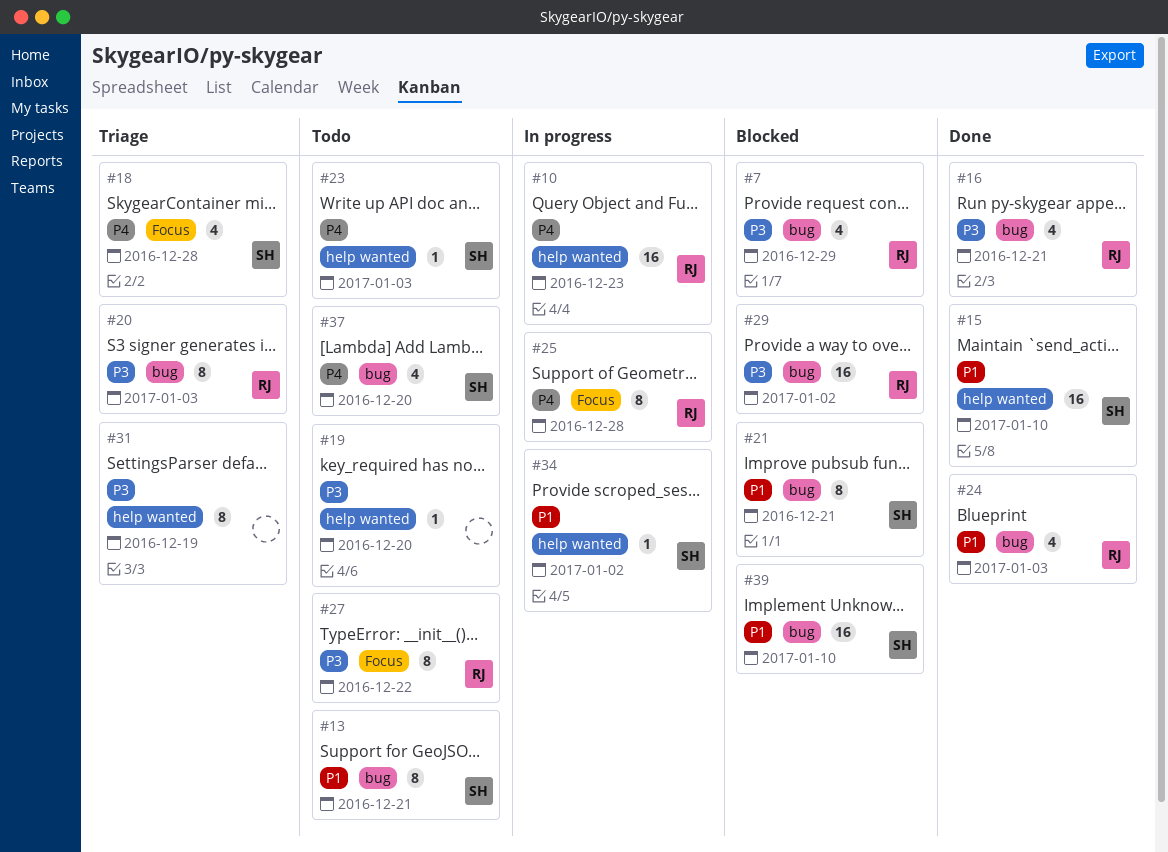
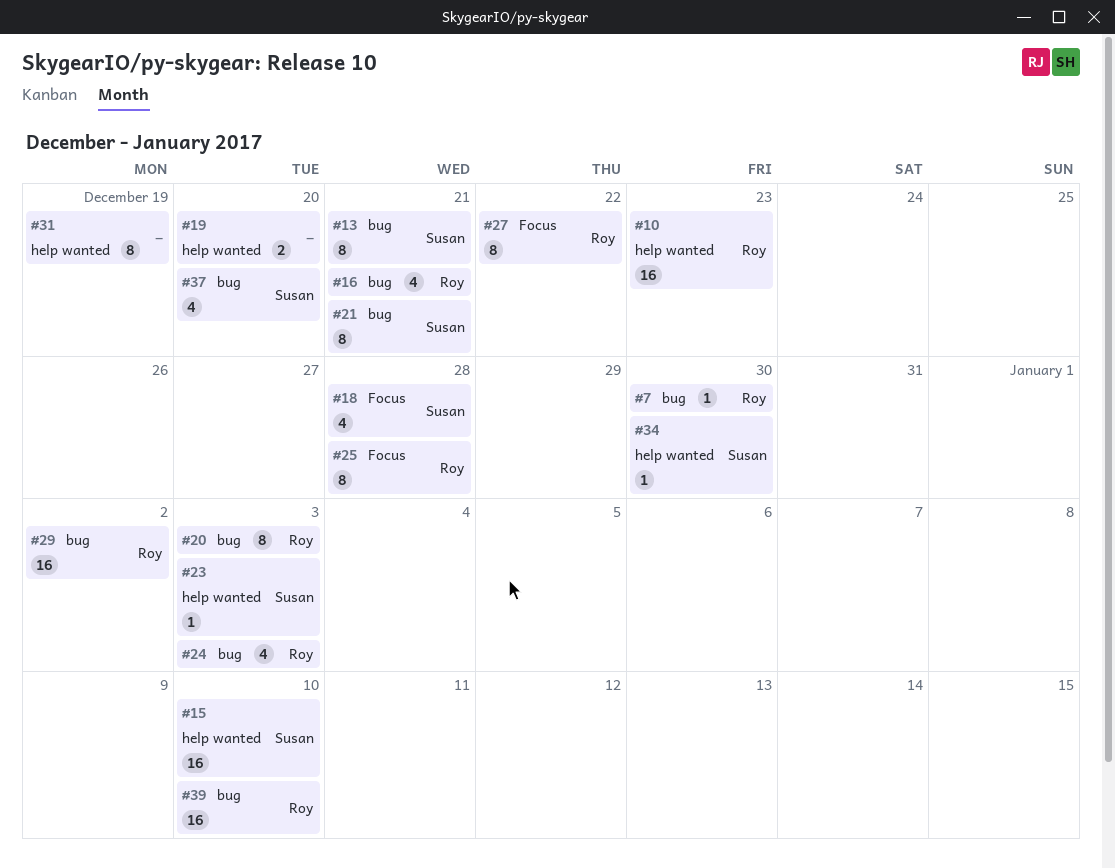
#7, estimate: 4 -> 1
#7, due: Dec 29 -> Dec 30
#19, estimate: 1 -> 2
#34, due: Jan 2 -> Dec 30
#39, owner: Susan -> Roy

